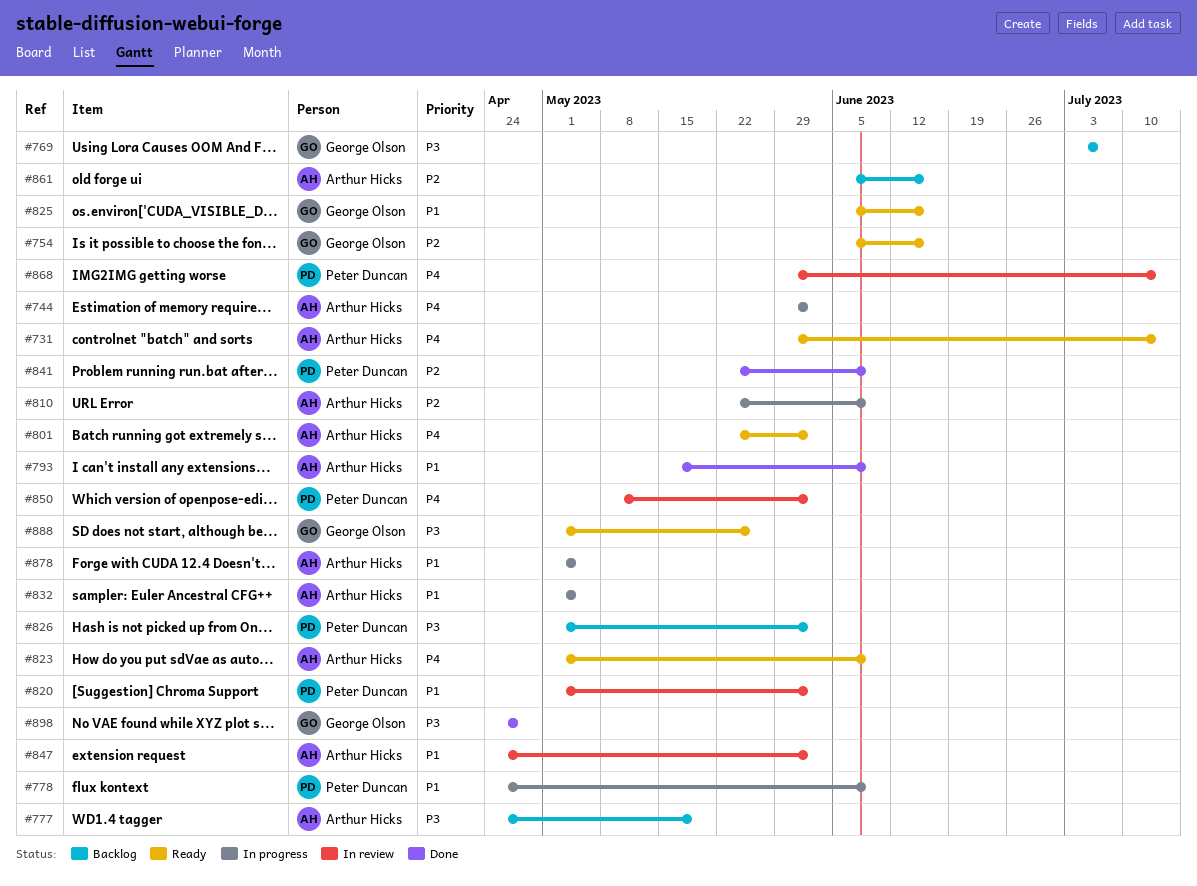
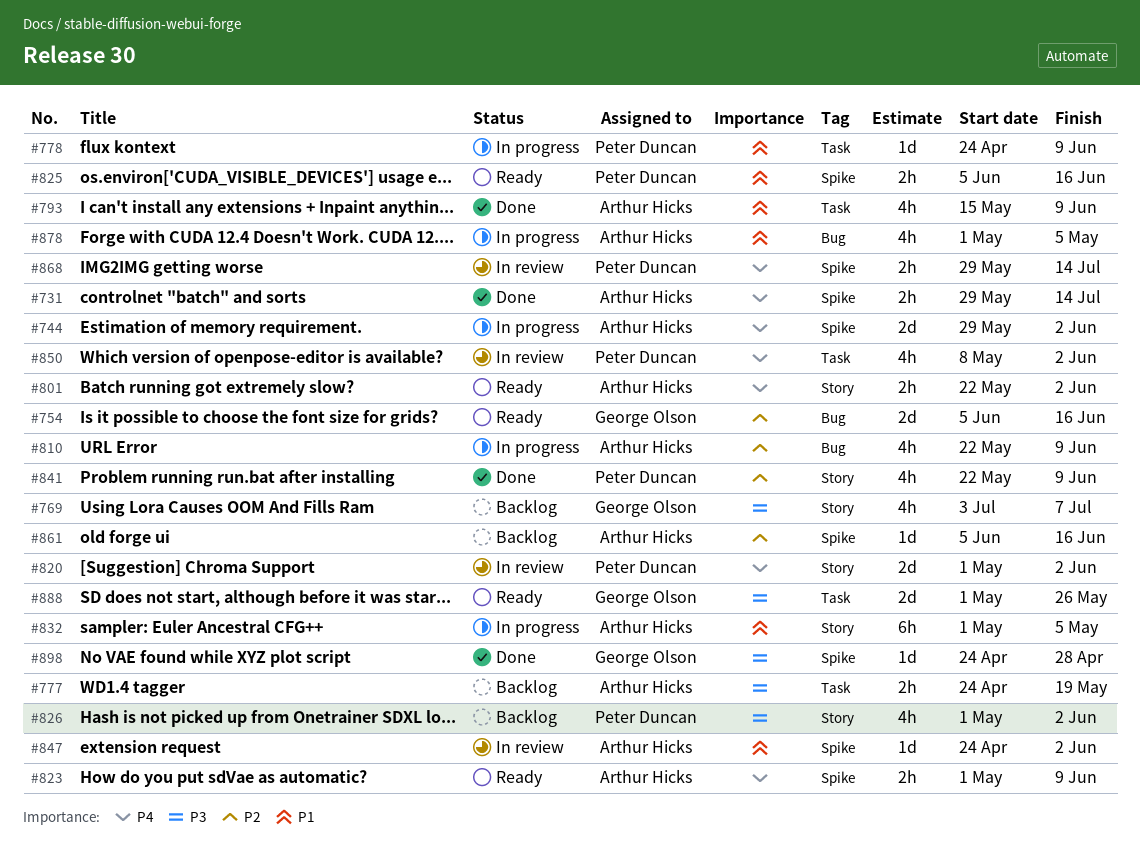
#731, status: Ready -> Done
#820, priority: P1 -> P4
#825, owner: George Olson -> Peter Duncan

